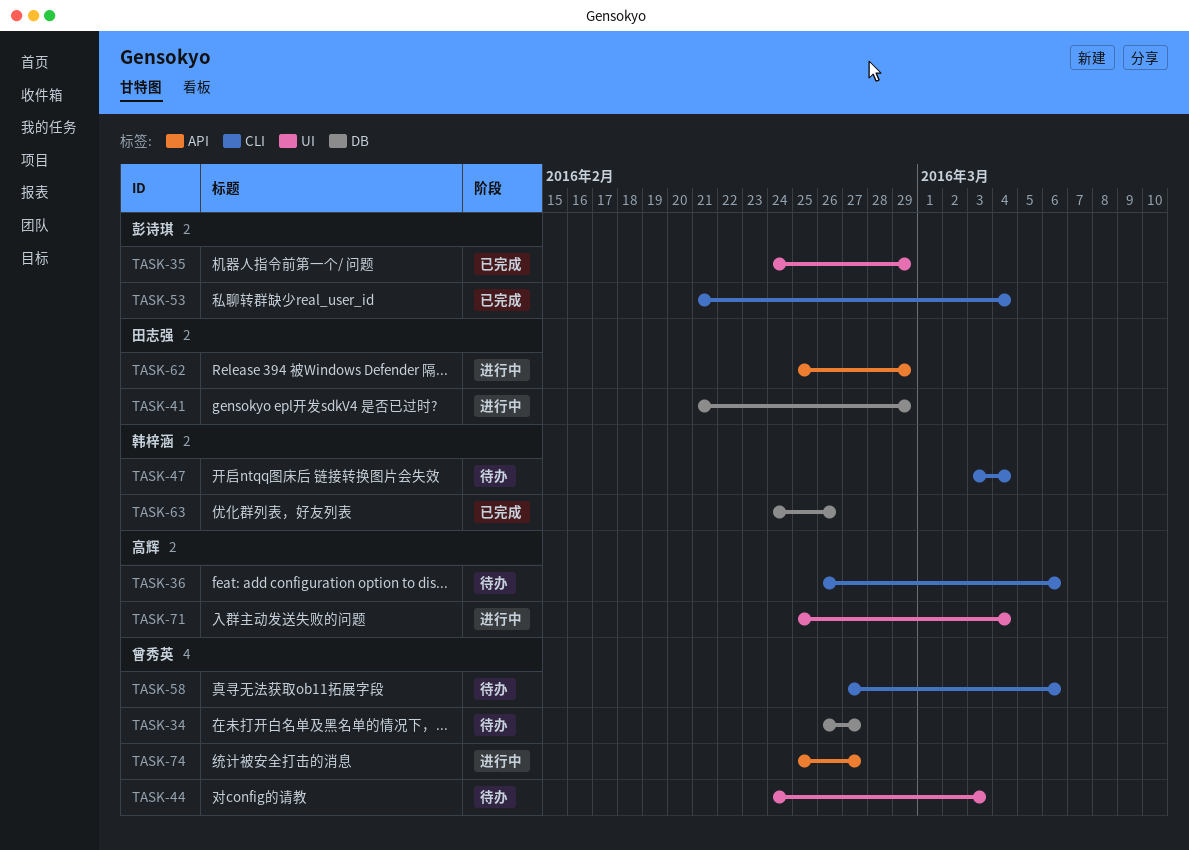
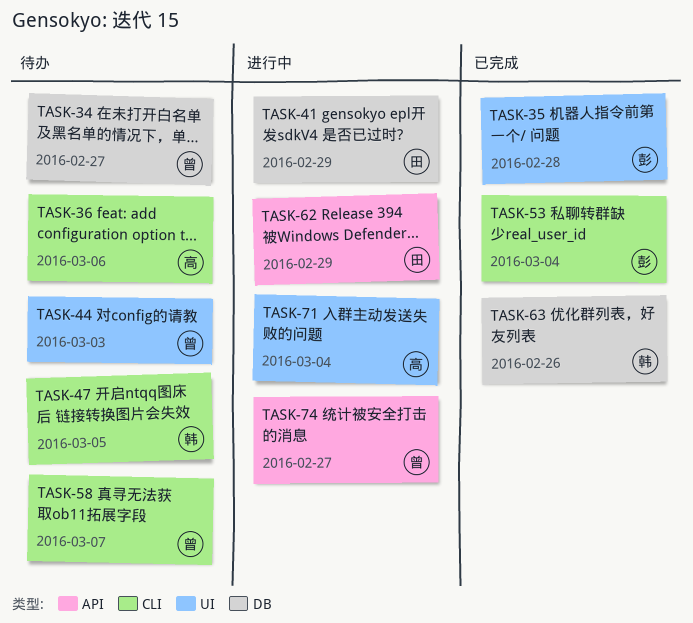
TASK-35, due: Feb 29 -> Feb 28
TASK-47, due: Mar 4 -> Mar 5
TASK-58, due: Mar 6 -> Mar 7

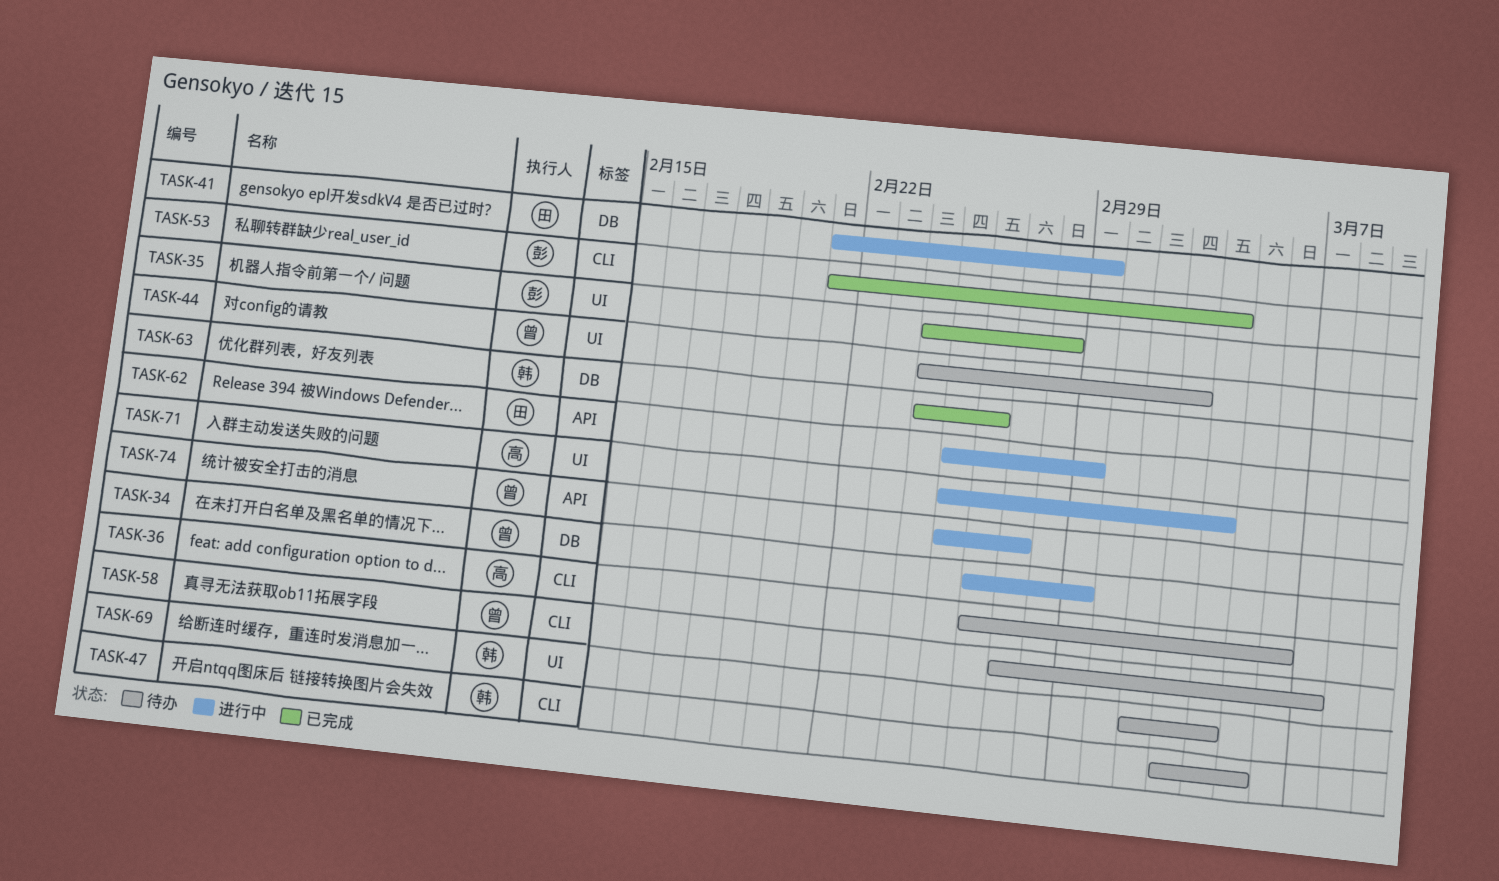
TASK-34, status: 待办 -> 进行中
TASK-34, due: Feb 27 -> Feb 29
TASK-69: none -> present

